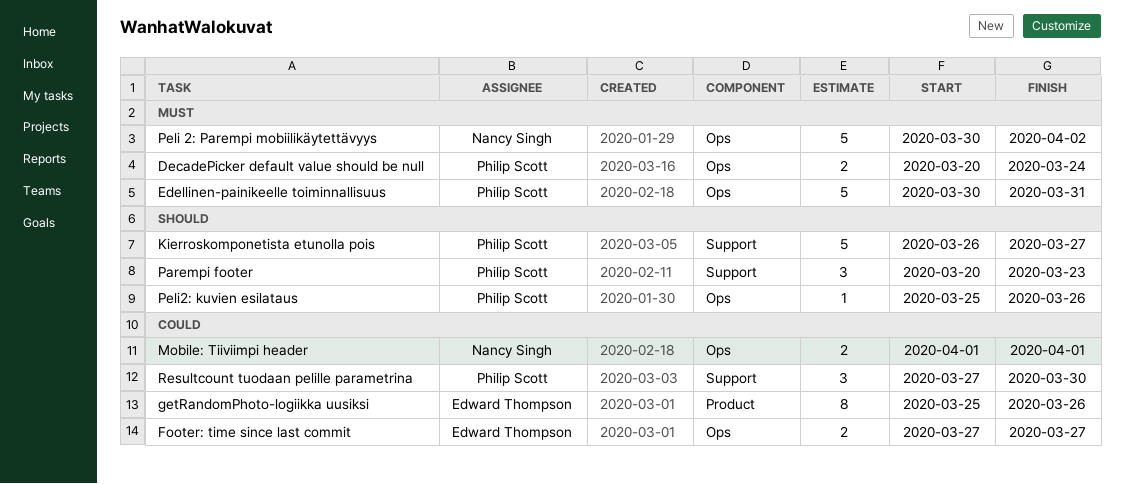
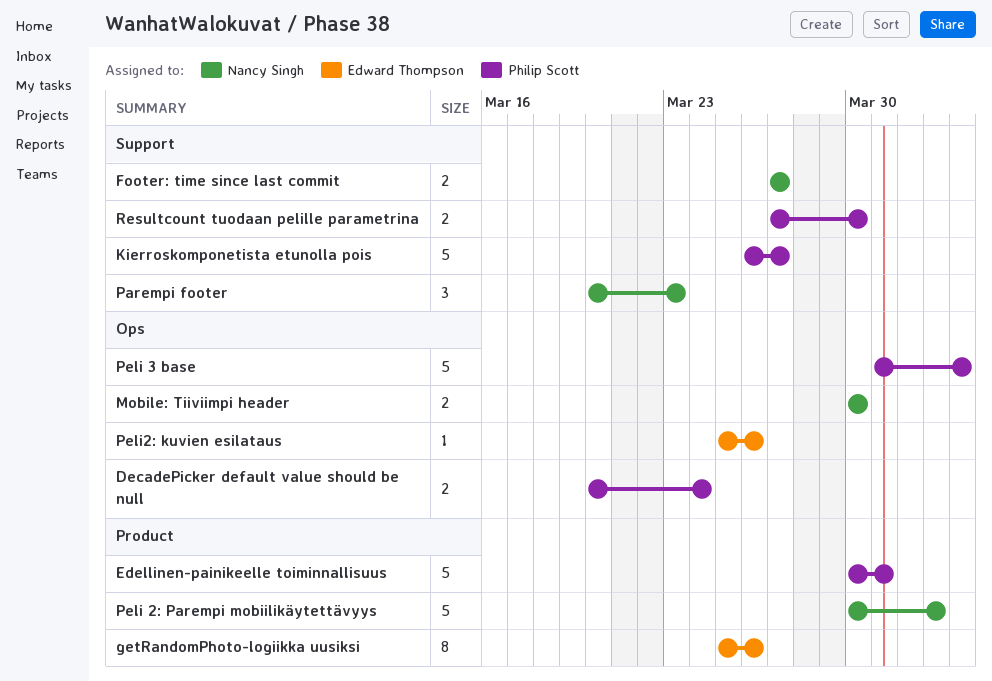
Edellinen-painikeelle toiminnallisuus, label: Ops -> Product
Footer: time since last commit, owner: Edward Thompson -> Nancy Singh
Footer: time since last commit, label: Ops -> Support
Mobile: Tiiviimpi header, start: Apr 1 -> Mar 30
Mobile: Tiiviimpi header, due: Apr 1 -> Mar 30
Parempi footer, owner: Philip Scott -> Nancy Singh
Peli 2: Parempi mobiilikäytettävyys, label: Ops -> Product
Peli 3 base: none -> present
Peli2: kuvien esilataus, owner: Philip Scott -> Edward Thompson
Resultcount tuodaan pelille parametrina, estimate: 3 -> 2

